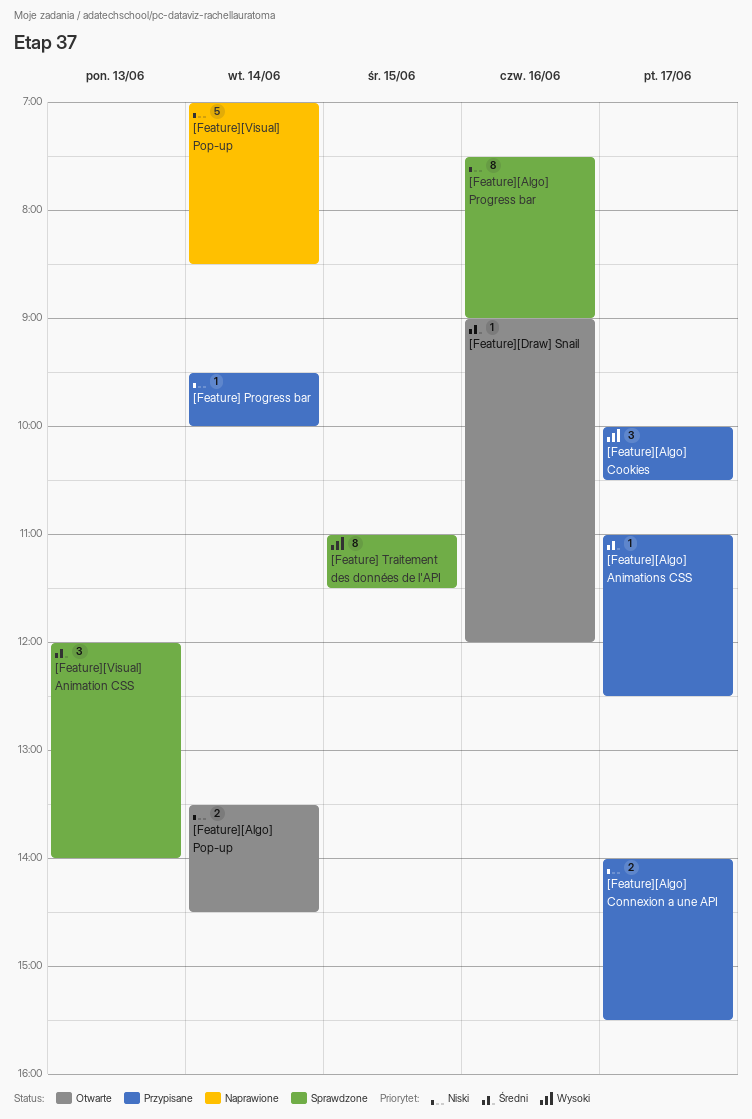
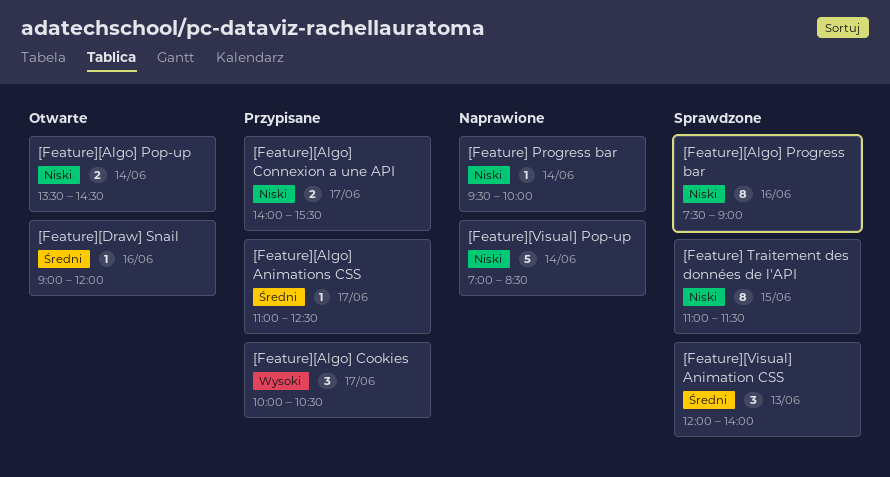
[Feature] Progress bar, status: Przypisane -> Naprawione
[Feature] Traitement des données de l'API, priority: Wysoki -> Niski

